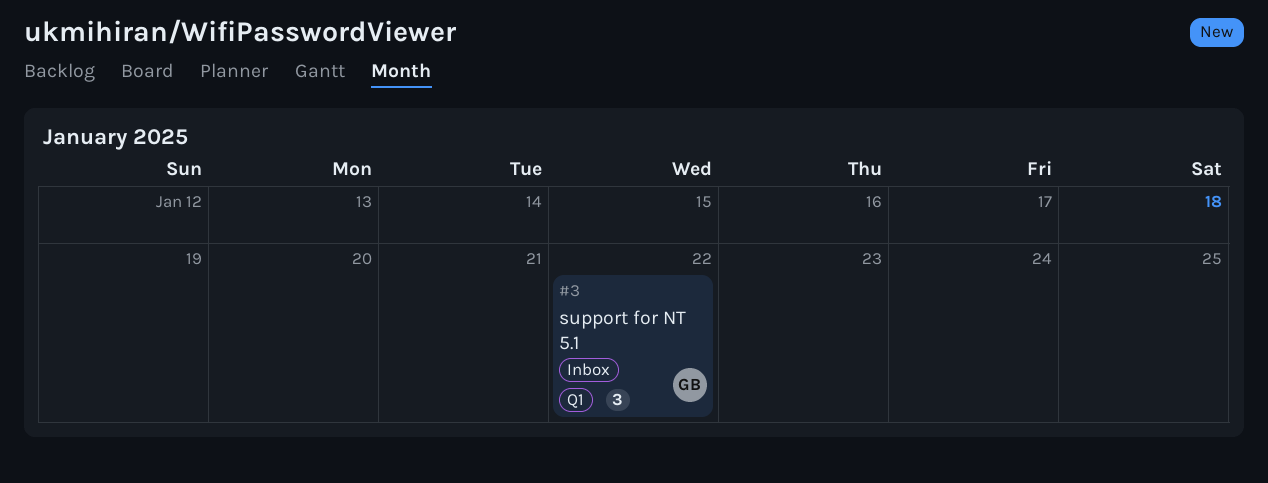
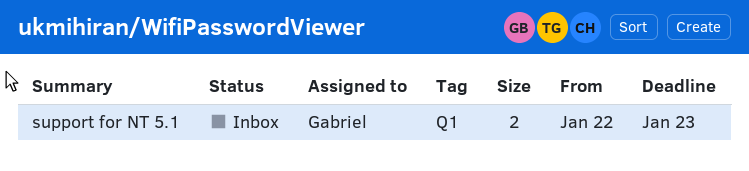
support for NT 5.1, estimate: 3 -> 2
support for NT 5.1, due: Jan 22 -> Jan 23

